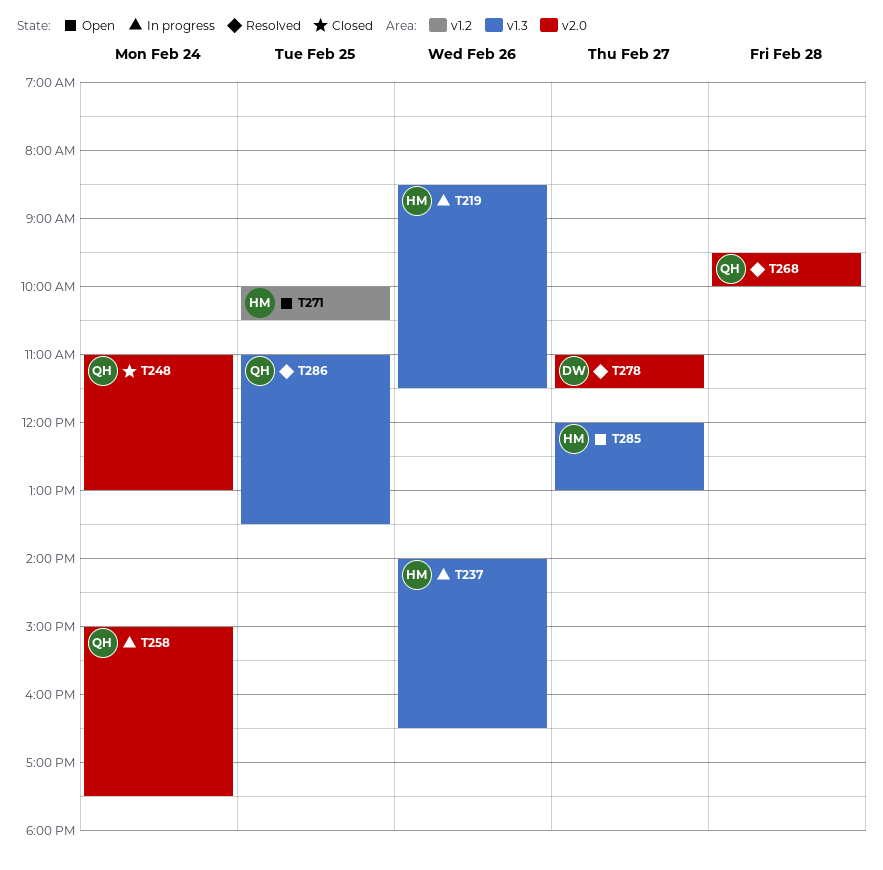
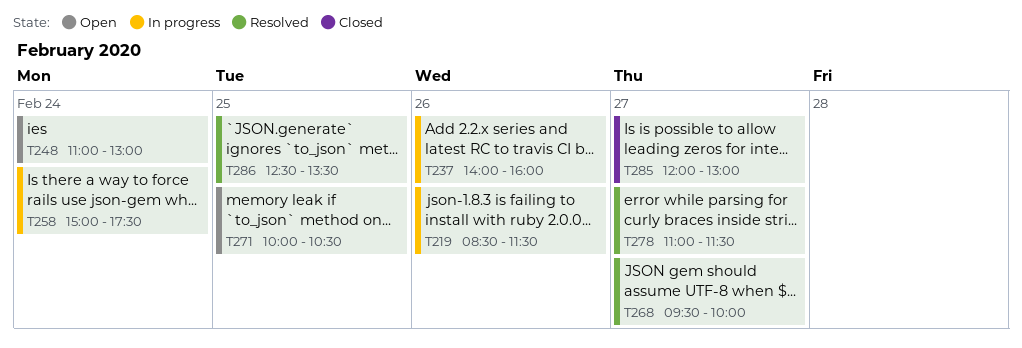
T237, ends: 16:30 -> 16:00
T248, status: Closed -> Open
T268, day: Feb 28 -> Feb 27
T285, status: Open -> Closed
T286, begins: 11:00 -> 12:30

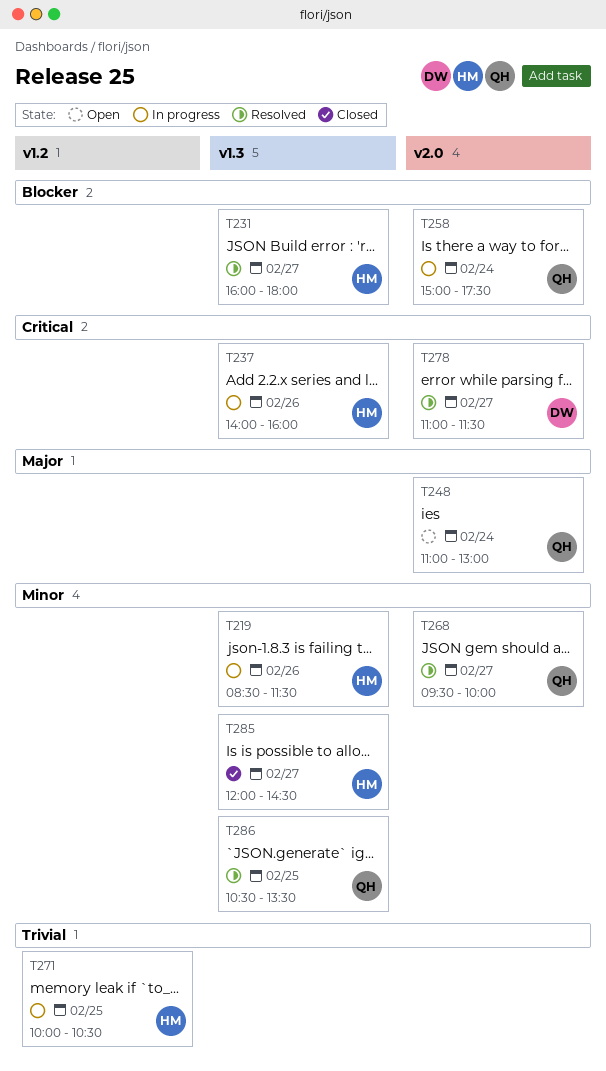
T231: none -> present
T271, status: Open -> In progress
T285, ends: 13:00 -> 14:30
T286, begins: 12:30 -> 10:30

